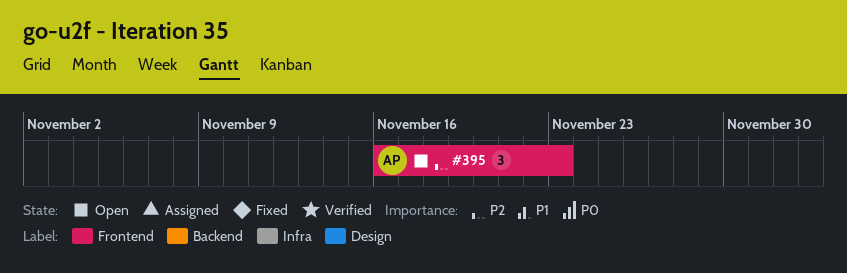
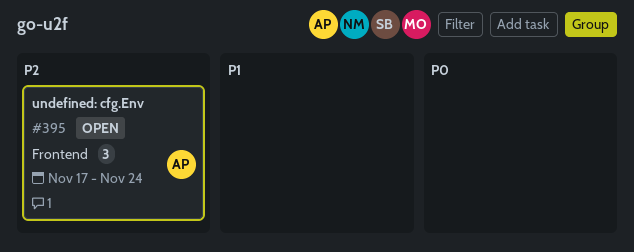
#395, start: Nov 16 -> Nov 17
#395, due: Nov 23 -> Nov 24

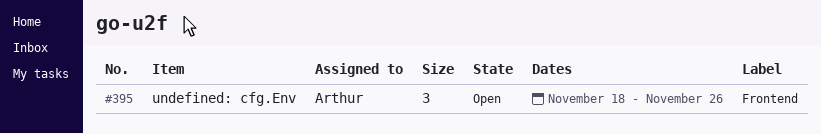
#395, start: Nov 17 -> Nov 18
#395, due: Nov 24 -> Nov 26

